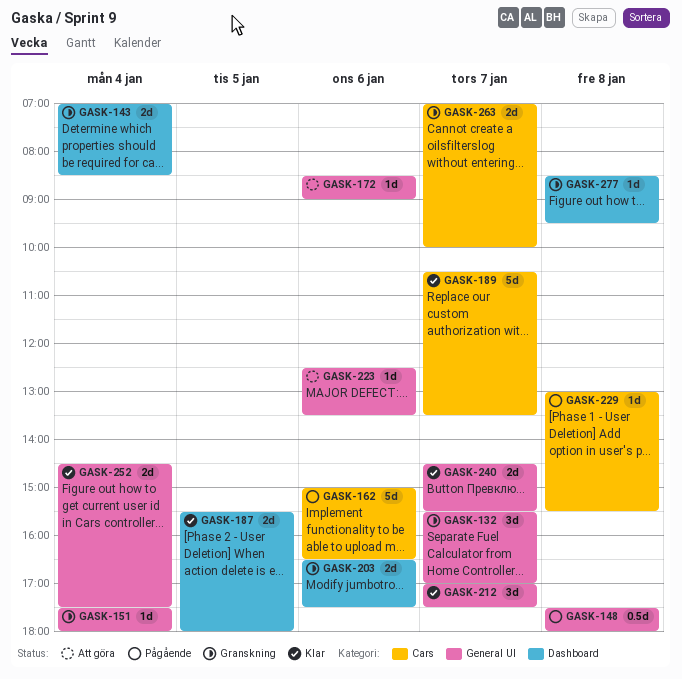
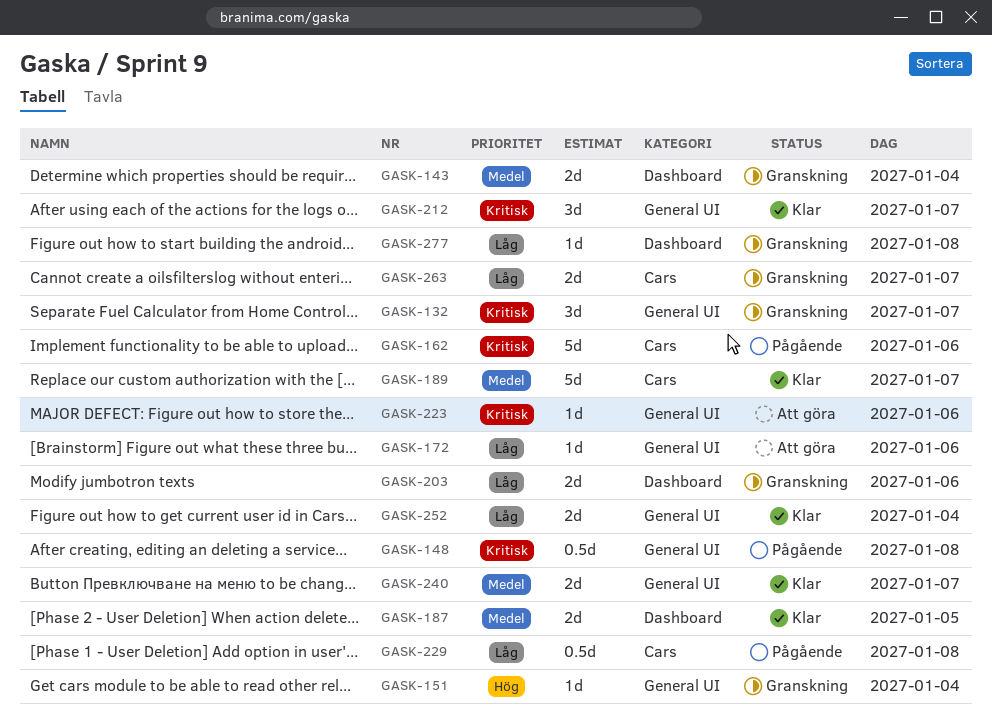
GASK-229, estimate: 1d -> 0.5d

